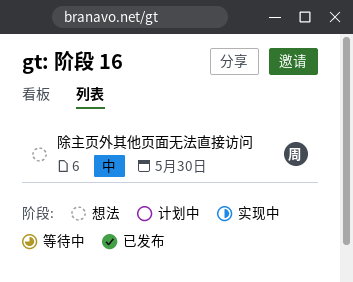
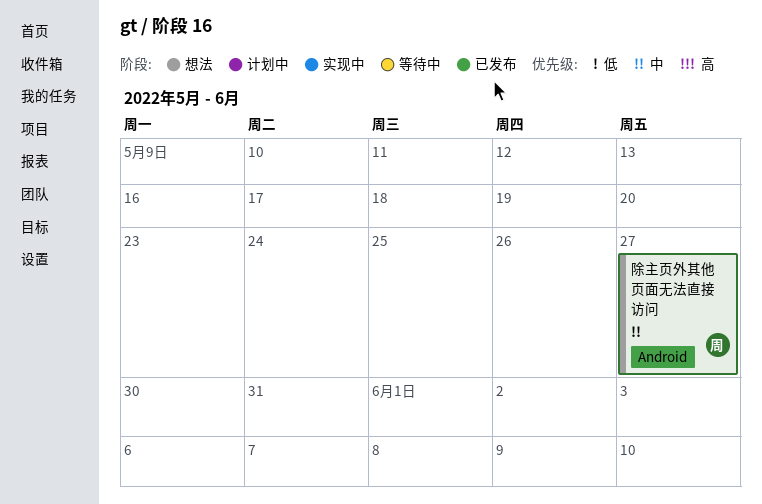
除主页外其他页面无法直接访问, due: May 30 -> May 27

